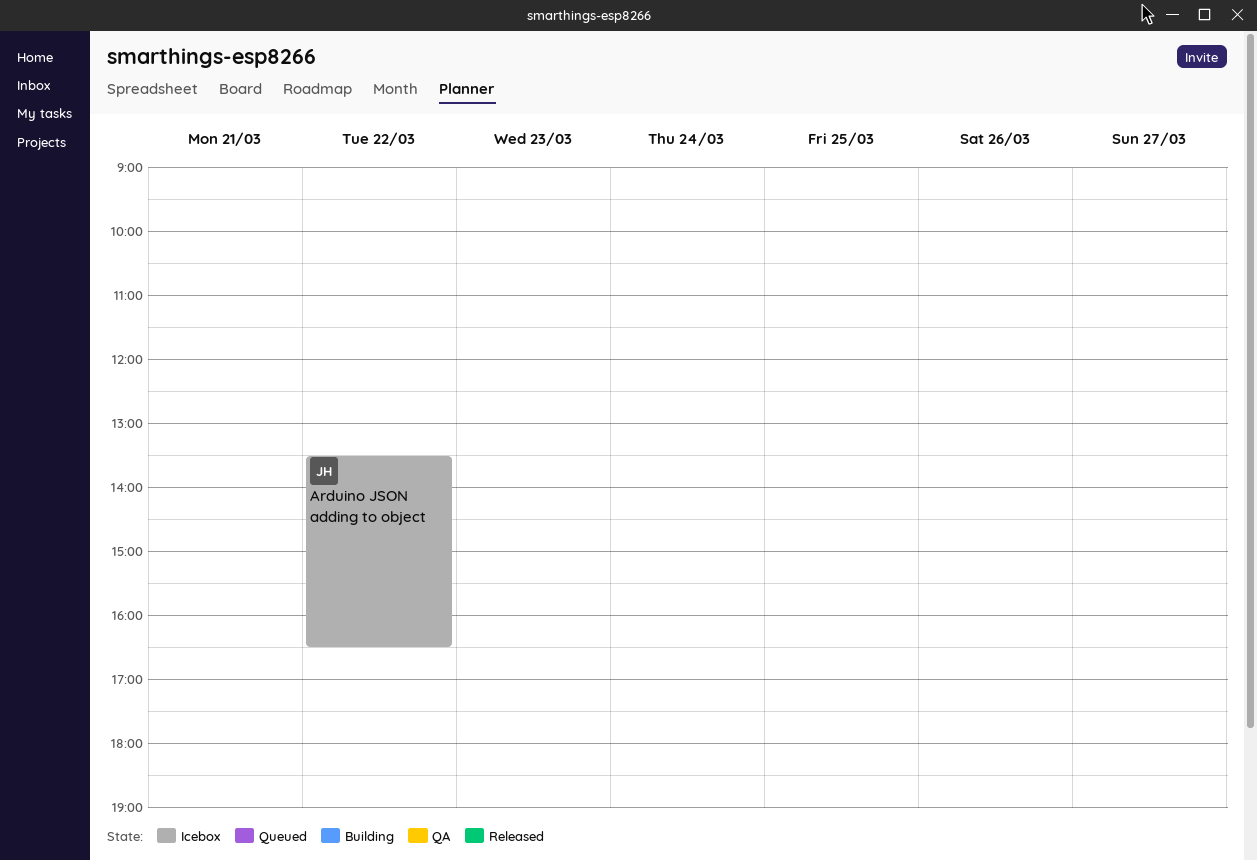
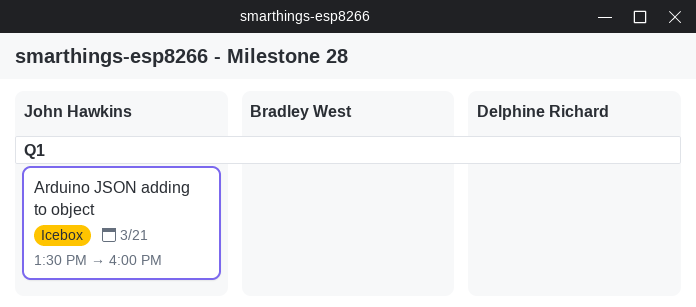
Arduino JSON adding to object, day: Mar 22 -> Mar 21
Arduino JSON adding to object, ends: 16:30 -> 16:00

